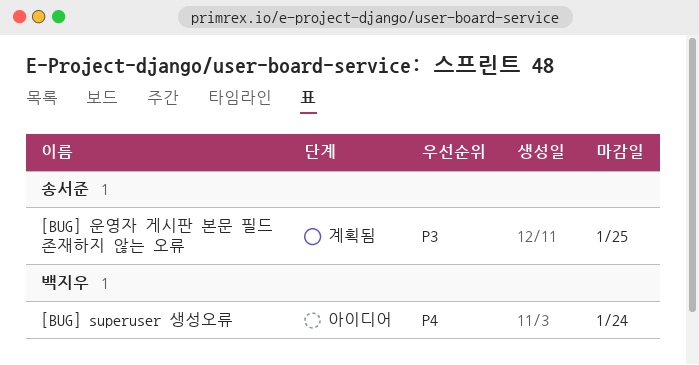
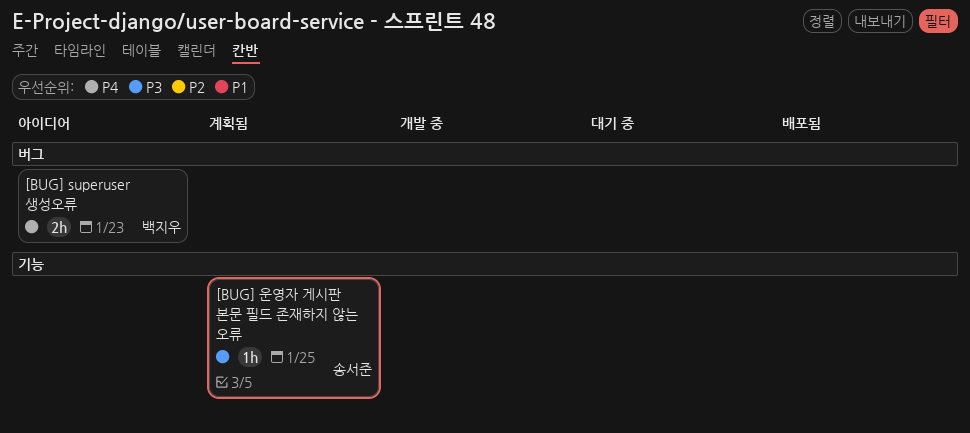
[BUG] superuser 생성오류, due: Jan 24 -> Jan 23

